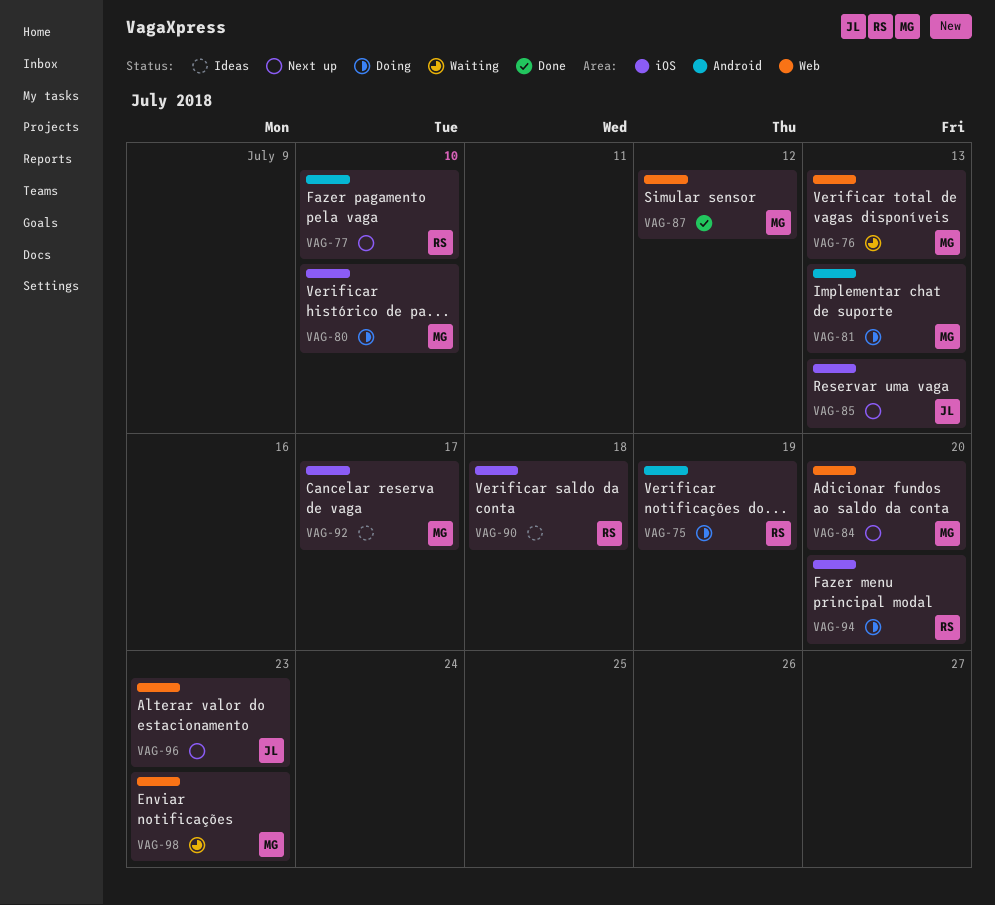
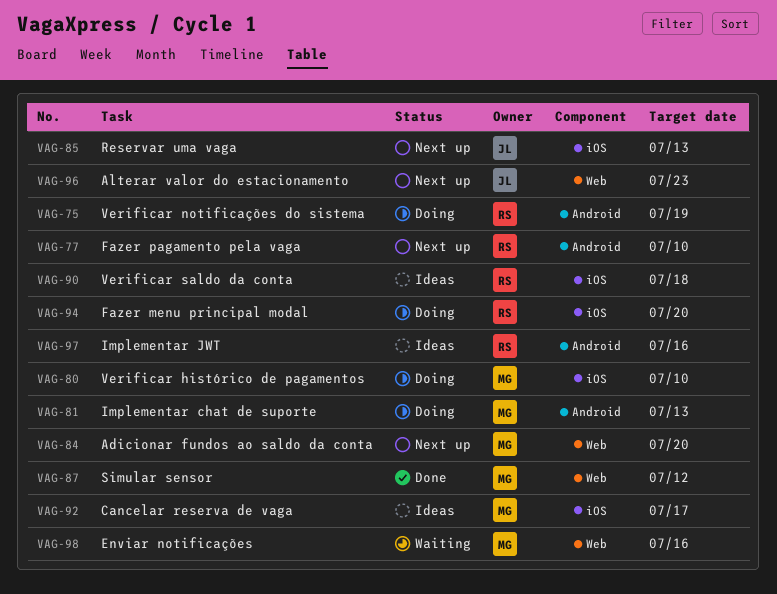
VAG-76: present -> none
VAG-97: none -> present
VAG-98, due: Jul 23 -> Jul 16

